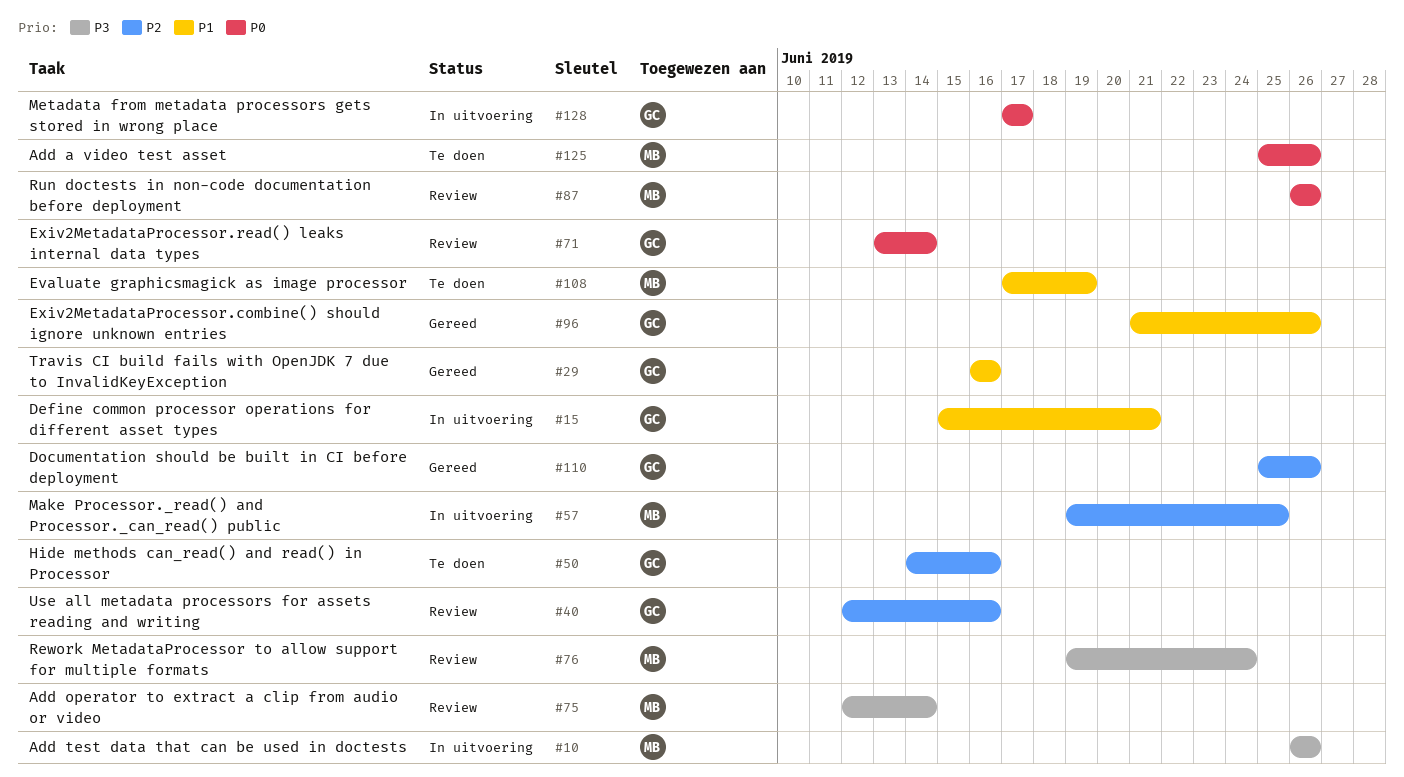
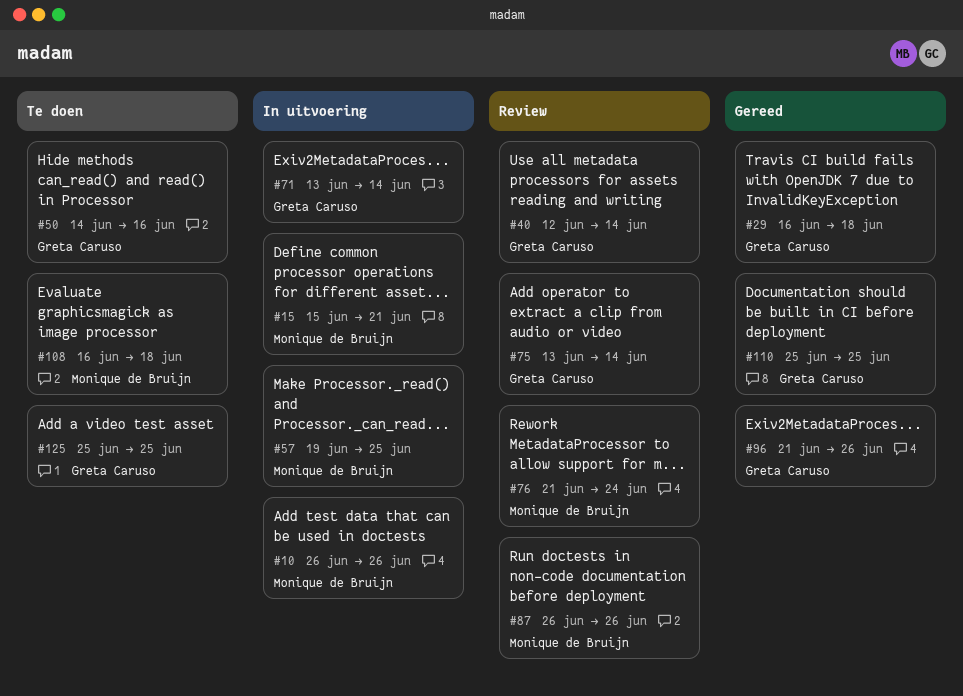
#15, owner: Greta Caruso -> Monique de Bruijn
#29, due: Jun 16 -> Jun 18
#40, due: Jun 16 -> Jun 14
#71, status: Review -> In uitvoering
#75, owner: Monique de Bruijn -> Greta Caruso
#75, start: Jun 12 -> Jun 13
#76, start: Jun 19 -> Jun 21
#108, start: Jun 17 -> Jun 16
#108, due: Jun 19 -> Jun 18
#110, due: Jun 26 -> Jun 25
#125, owner: Monique de Bruijn -> Greta Caruso
#125, due: Jun 26 -> Jun 25
#128: present -> none

